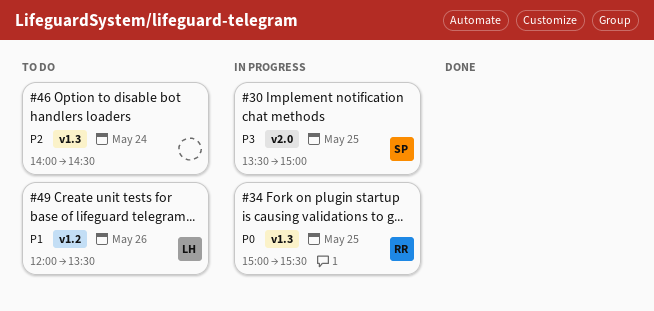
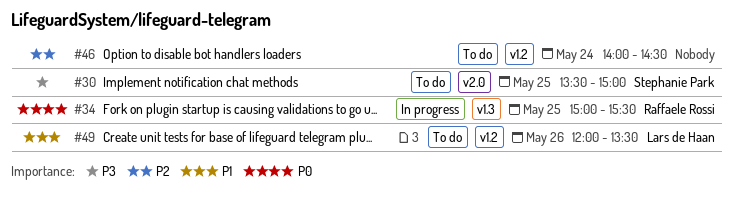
#30, status: In progress -> To do
#46, label: v1.3 -> v1.2

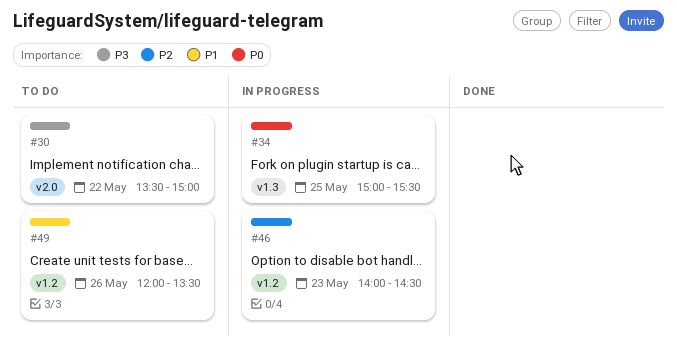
#30, day: May 25 -> May 22
#46, status: To do -> In progress
#46, day: May 24 -> May 23

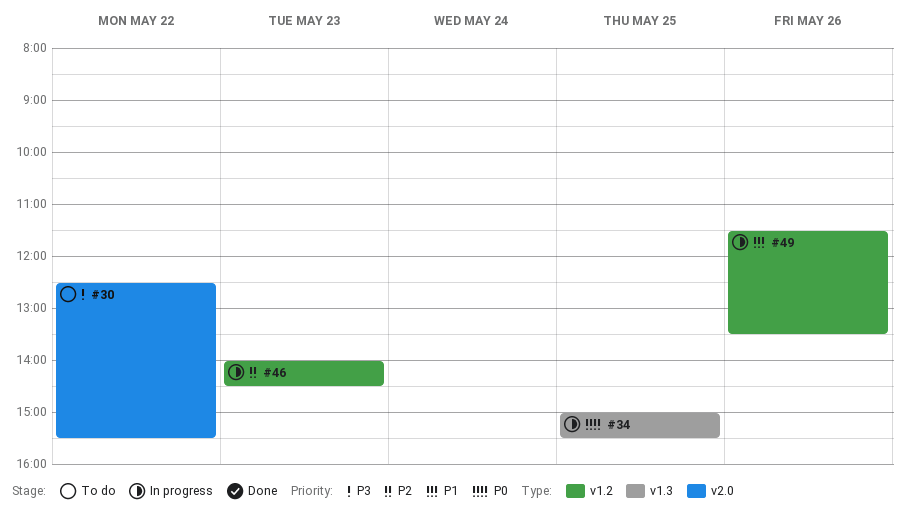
#30, begins: 13:30 -> 12:30
#30, ends: 15:00 -> 15:30
#49, status: To do -> In progress
#49, begins: 12:00 -> 11:30

